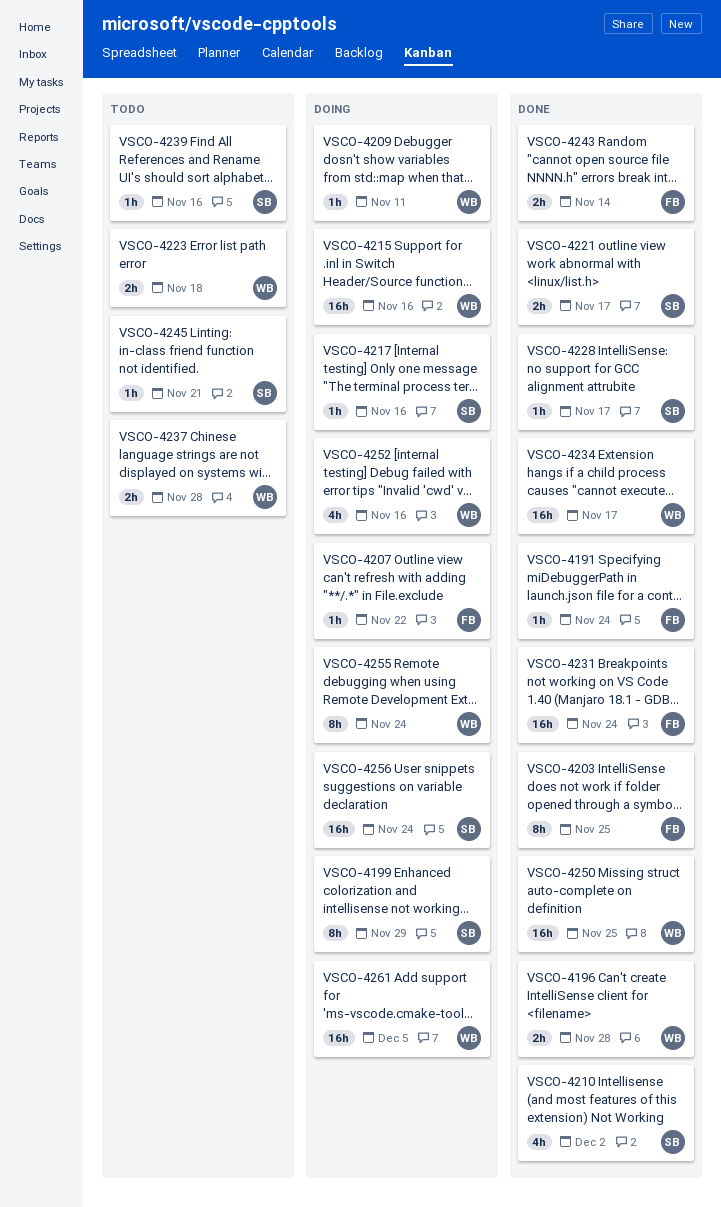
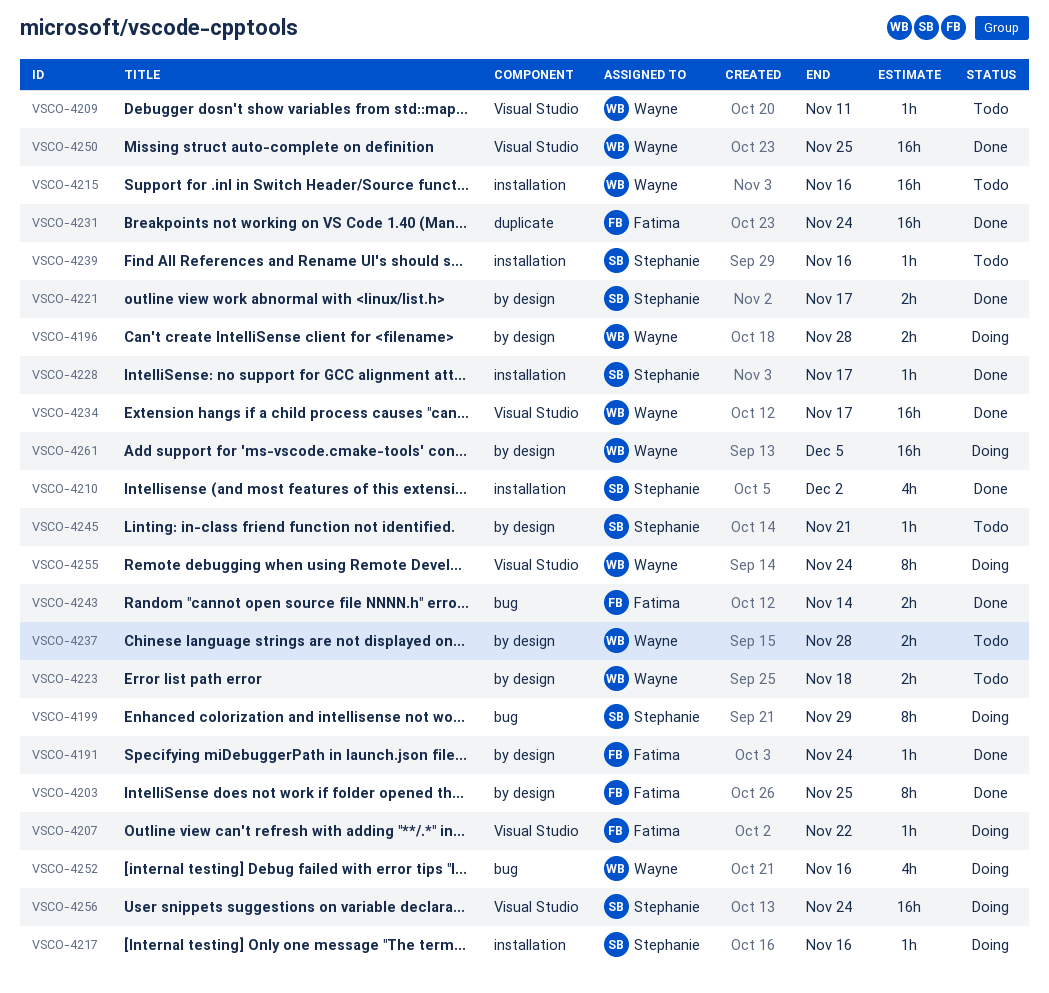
VSCO-4196, status: Done -> Doing
VSCO-4209, status: Doing -> Todo
VSCO-4215, status: Doing -> Todo

